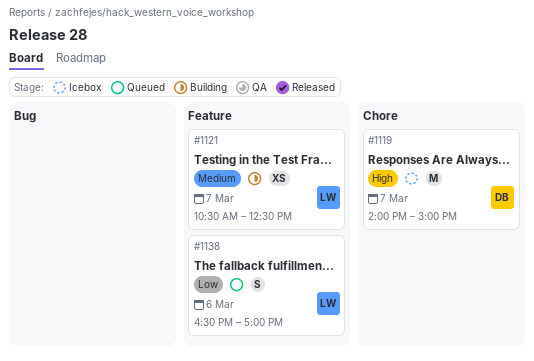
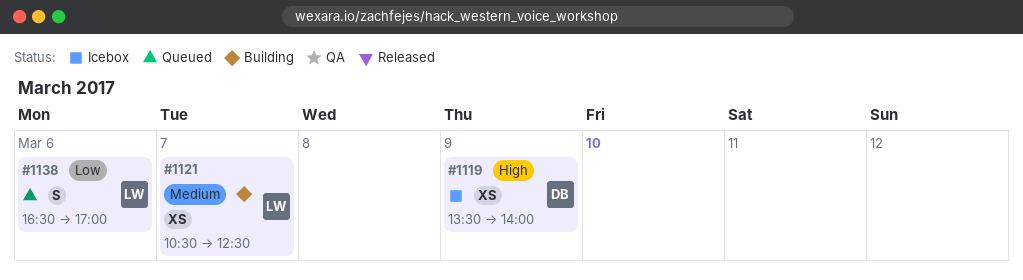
#1119, estimate: M -> XS
#1119, day: Mar 7 -> Mar 9
#1119, begins: 14:00 -> 13:30
#1119, ends: 15:00 -> 14:00

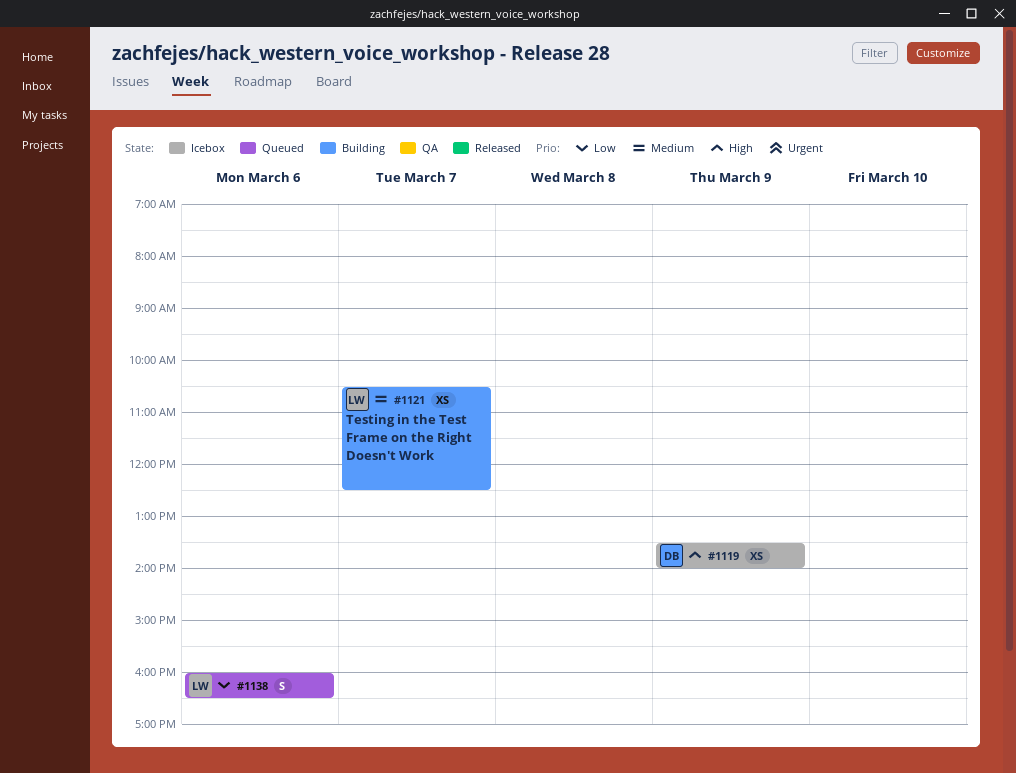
#1138, begins: 16:30 -> 16:00
#1138, ends: 17:00 -> 16:30

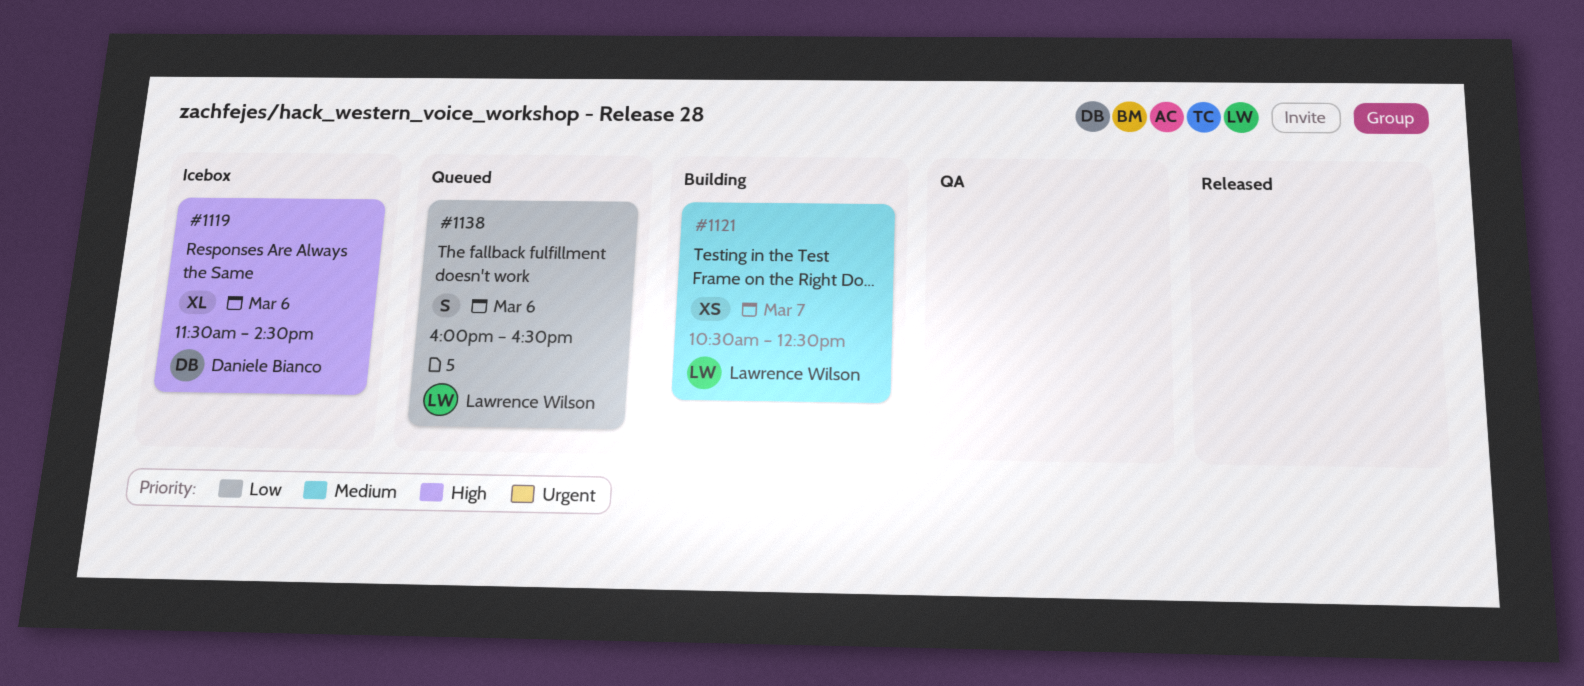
#1119, estimate: XS -> XL
#1119, day: Mar 9 -> Mar 6
#1119, begins: 13:30 -> 11:30
#1119, ends: 14:00 -> 14:30

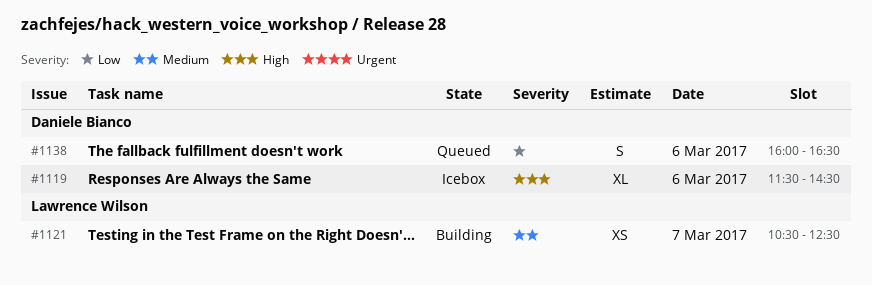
#1138, owner: Lawrence Wilson -> Daniele Bianco

